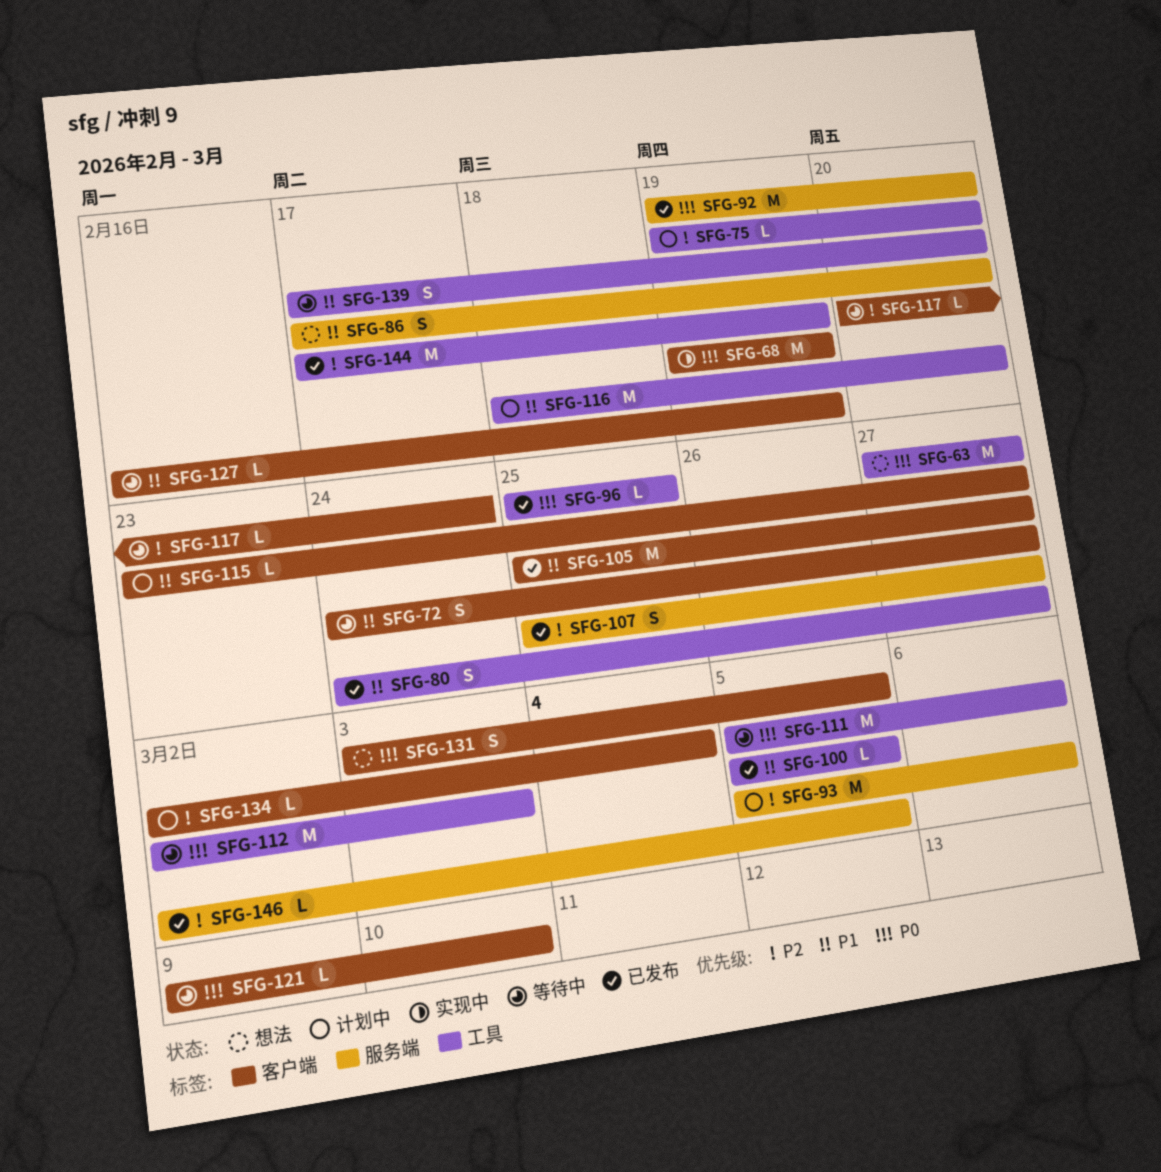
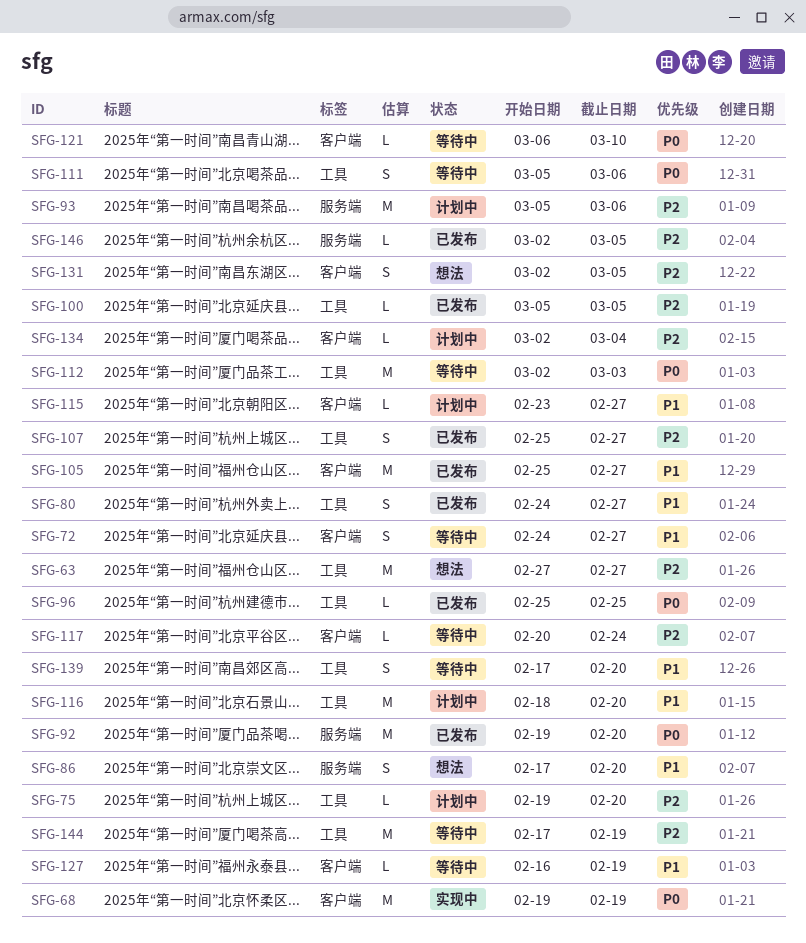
SFG-63, priority: P0 -> P2
SFG-100, priority: P1 -> P2
SFG-107, label: 服务端 -> 工具
SFG-111, estimate: M -> S
SFG-121, start: Mar 9 -> Mar 6
SFG-131, priority: P0 -> P2
SFG-131, start: Mar 3 -> Mar 2
SFG-144, status: 已发布 -> 等待中

